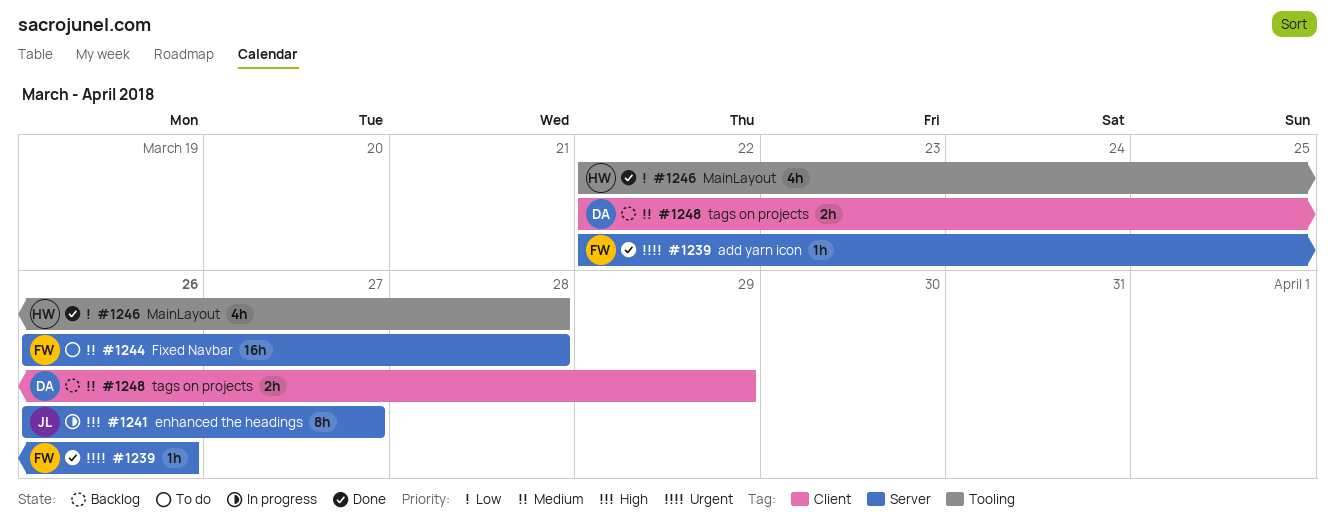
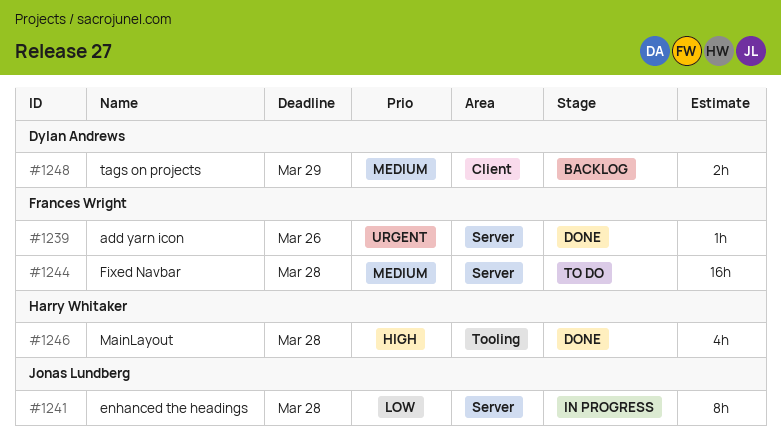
#1241, priority: High -> Low
#1241, due: Mar 27 -> Mar 28
#1246, priority: Low -> High

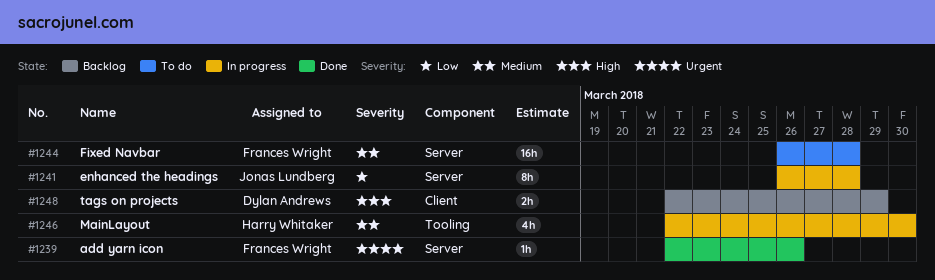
#1246, status: Done -> In progress
#1246, priority: High -> Medium
#1246, due: Mar 28 -> Mar 30
#1248, priority: Medium -> High

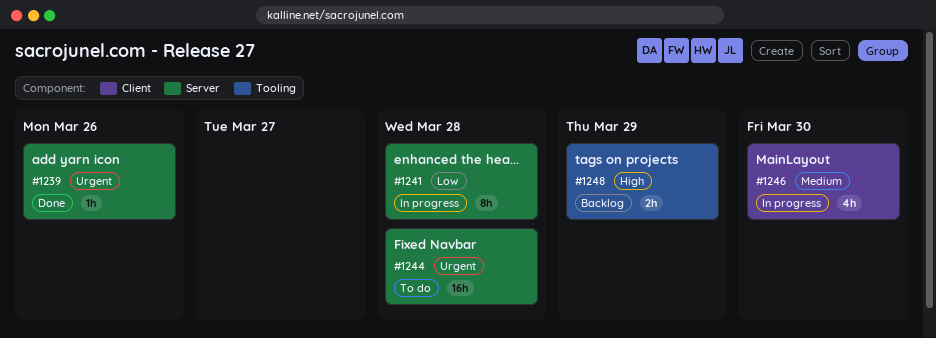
#1244, priority: Medium -> Urgent
#1246, label: Tooling -> Client
#1248, label: Client -> Tooling

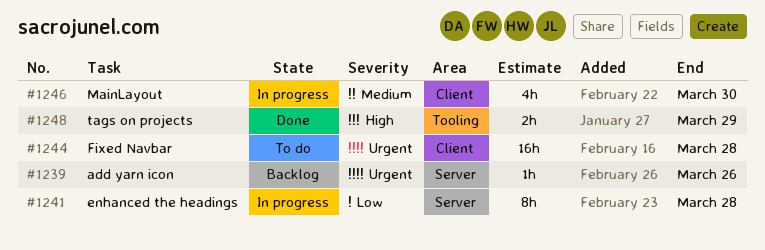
#1239, status: Done -> Backlog
#1244, label: Server -> Client
#1248, status: Backlog -> Done

